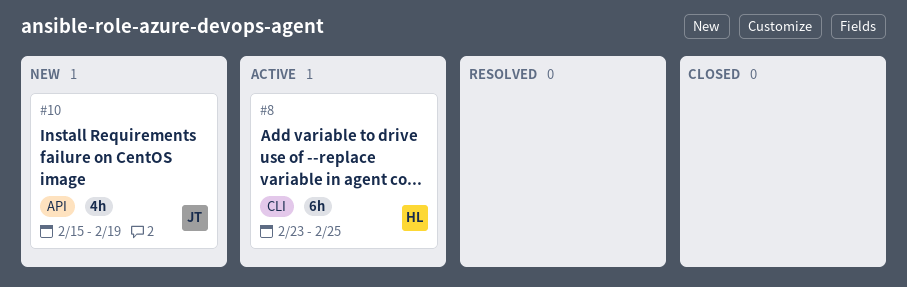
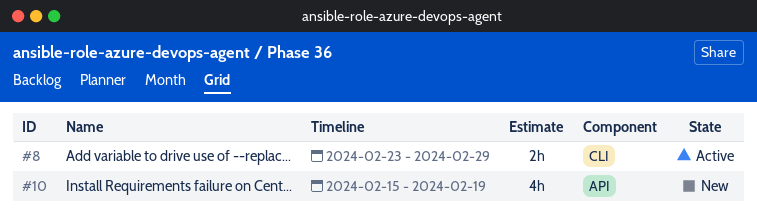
#8, estimate: 6h -> 2h
#8, due: Feb 25 -> Feb 29

